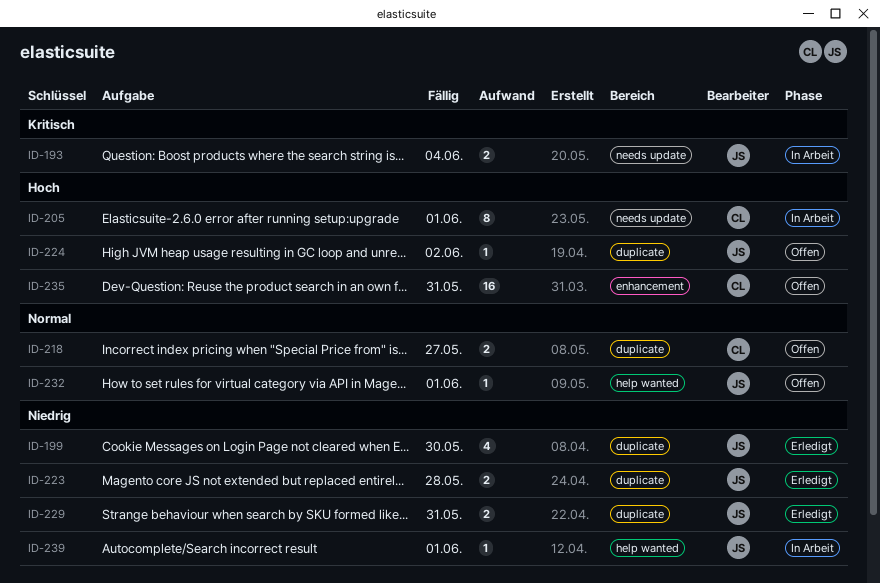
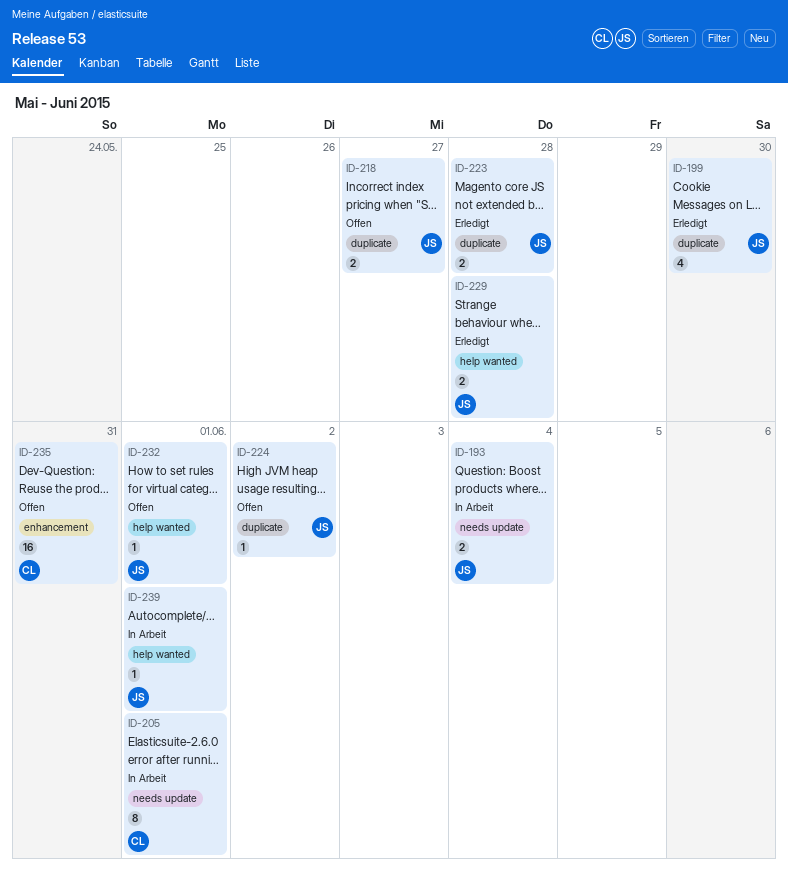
ID-218, owner: CL -> JS
ID-229, label: duplicate -> help wanted
ID-229, due: May 31 -> May 28

